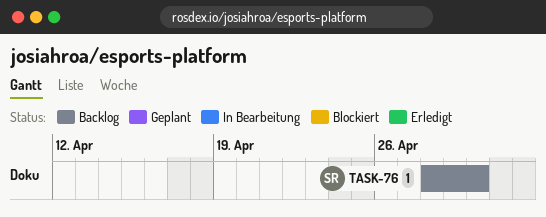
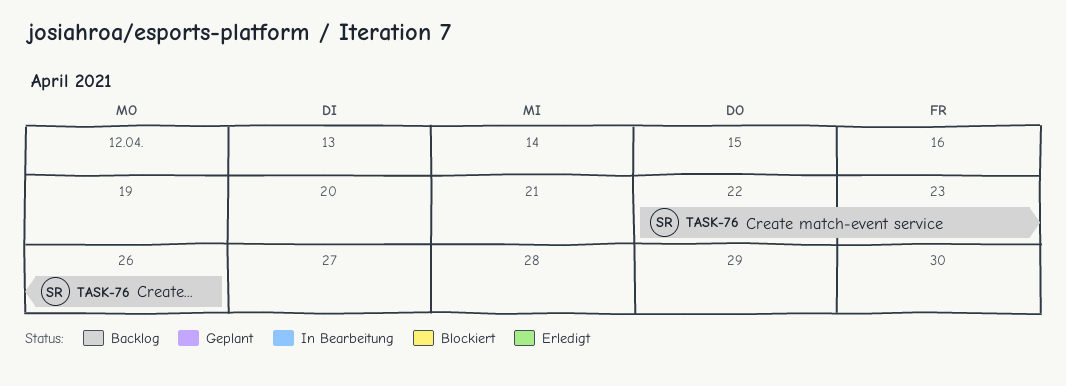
TASK-76, start: Apr 28 -> Apr 22
TASK-76, due: Apr 30 -> Apr 26

